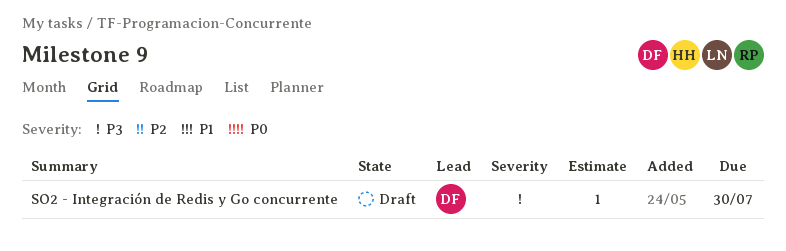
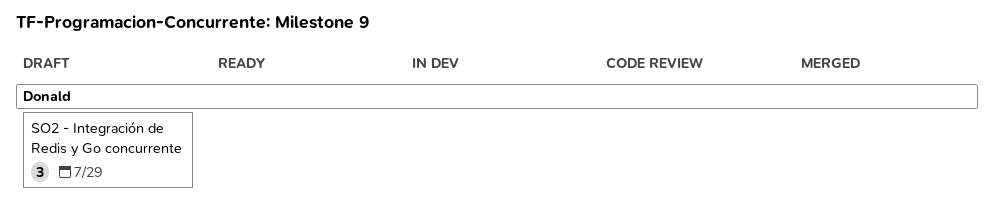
SO2 - Integración de Redis y Go concurrente, estimate: 1 -> 3
SO2 - Integración de Redis y Go concurrente, due: Jul 30 -> Jul 29

